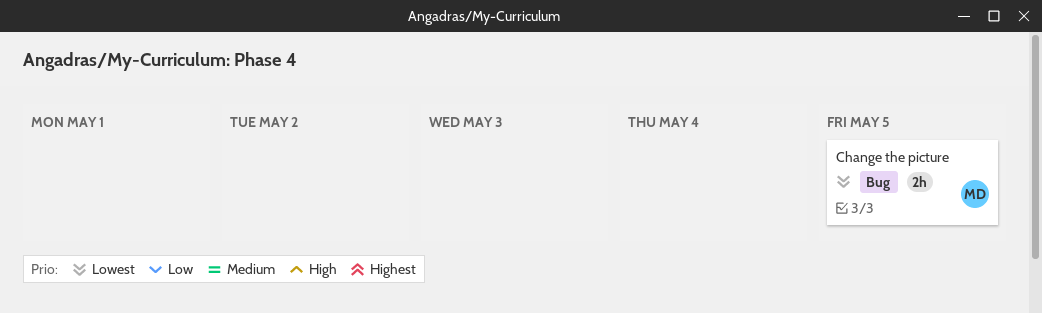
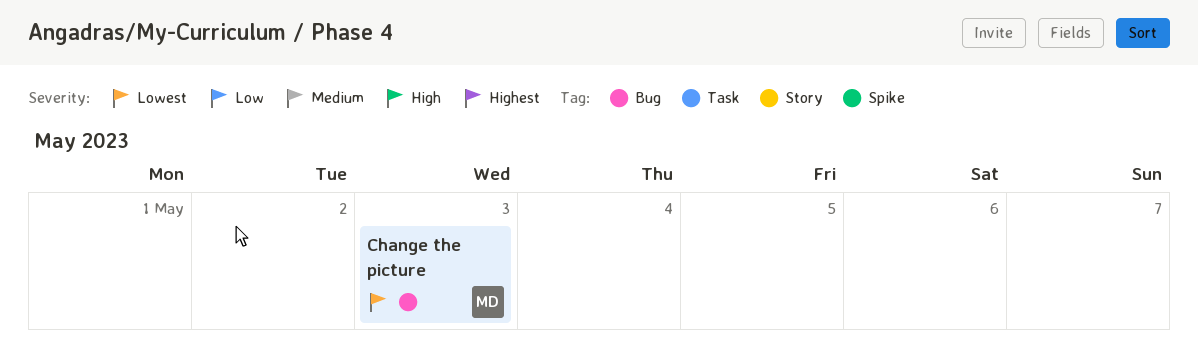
Change the picture, due: May 5 -> May 3

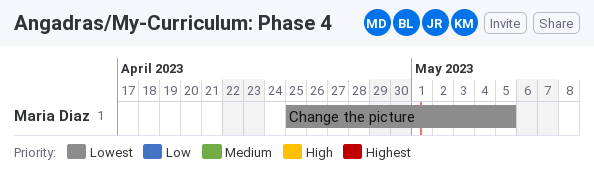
Change the picture, due: May 3 -> May 5

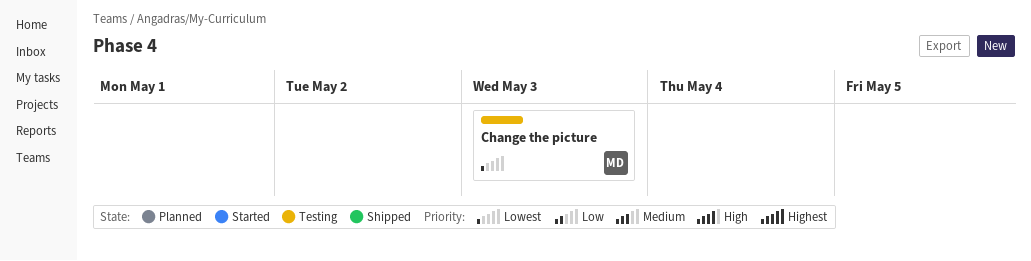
Change the picture, due: May 5 -> May 3

